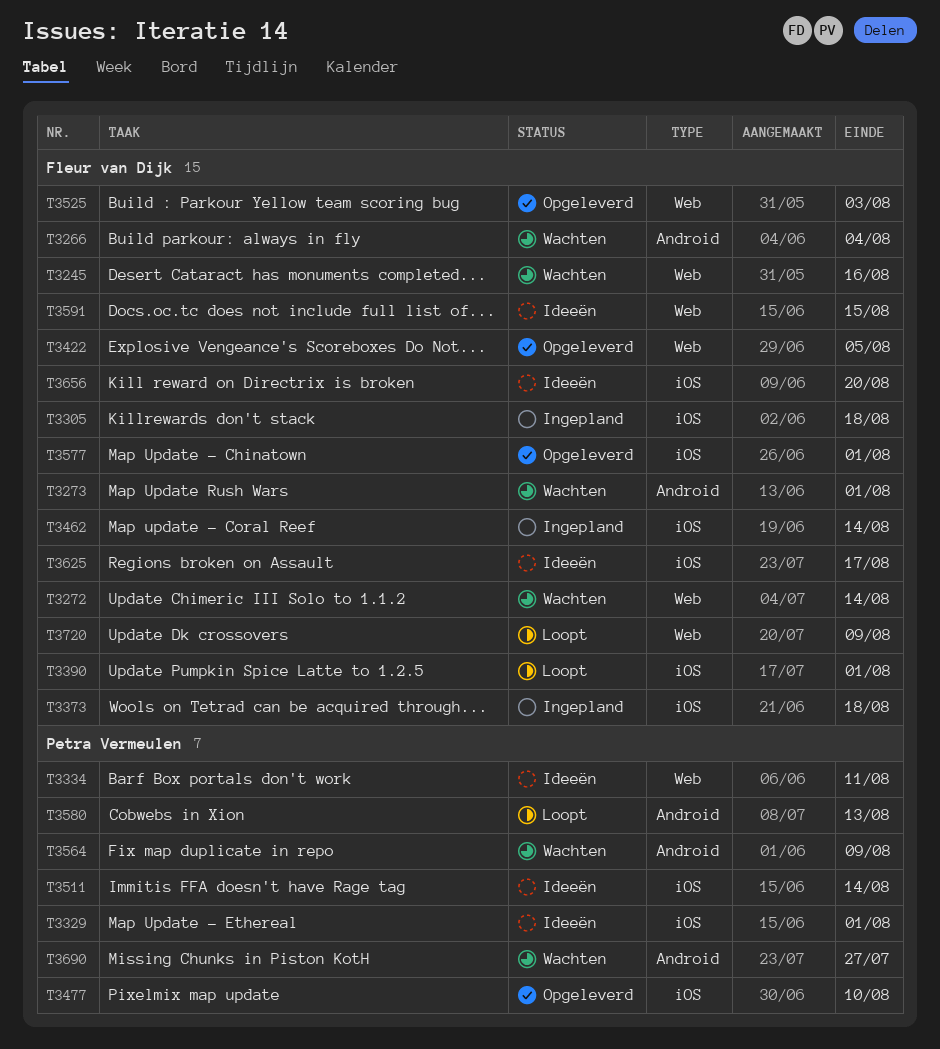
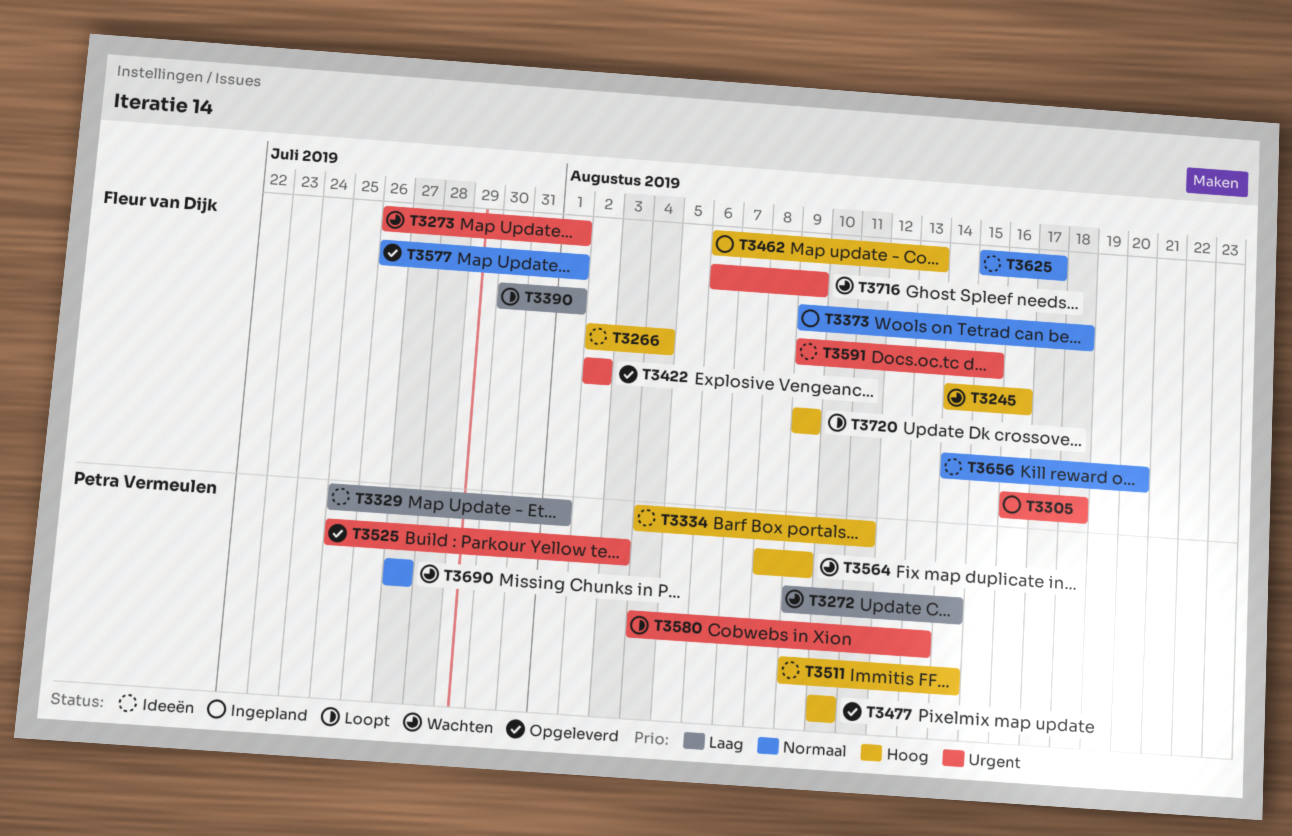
T3266, status: Wachten -> Ideeën
T3272, owner: Fleur van Dijk -> Petra Vermeulen
T3422, due: Aug 5 -> Aug 2
T3462, due: Aug 14 -> Aug 13
T3525, owner: Fleur van Dijk -> Petra Vermeulen
T3716: none -> present

